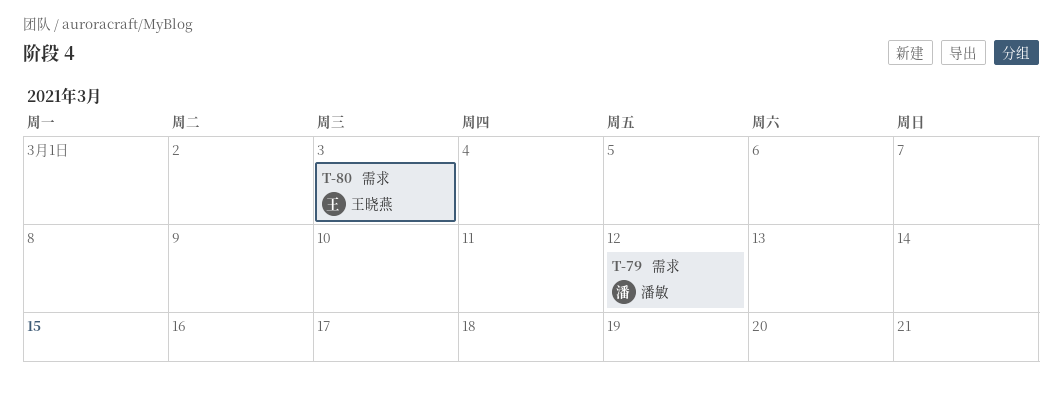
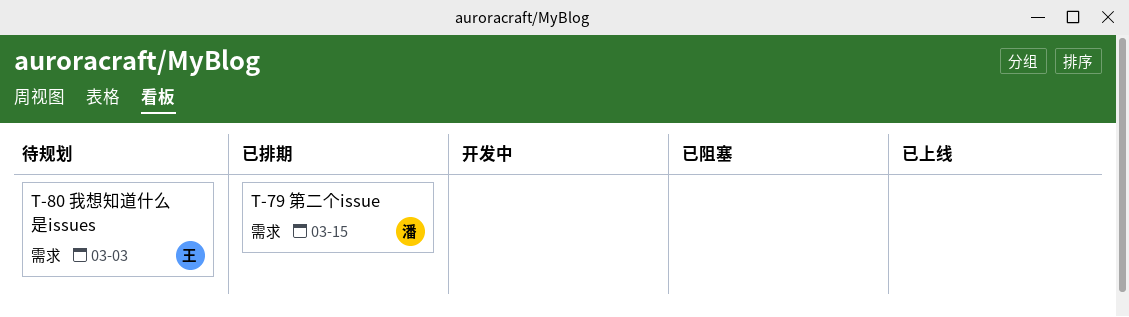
T-79, due: Mar 12 -> Mar 15

